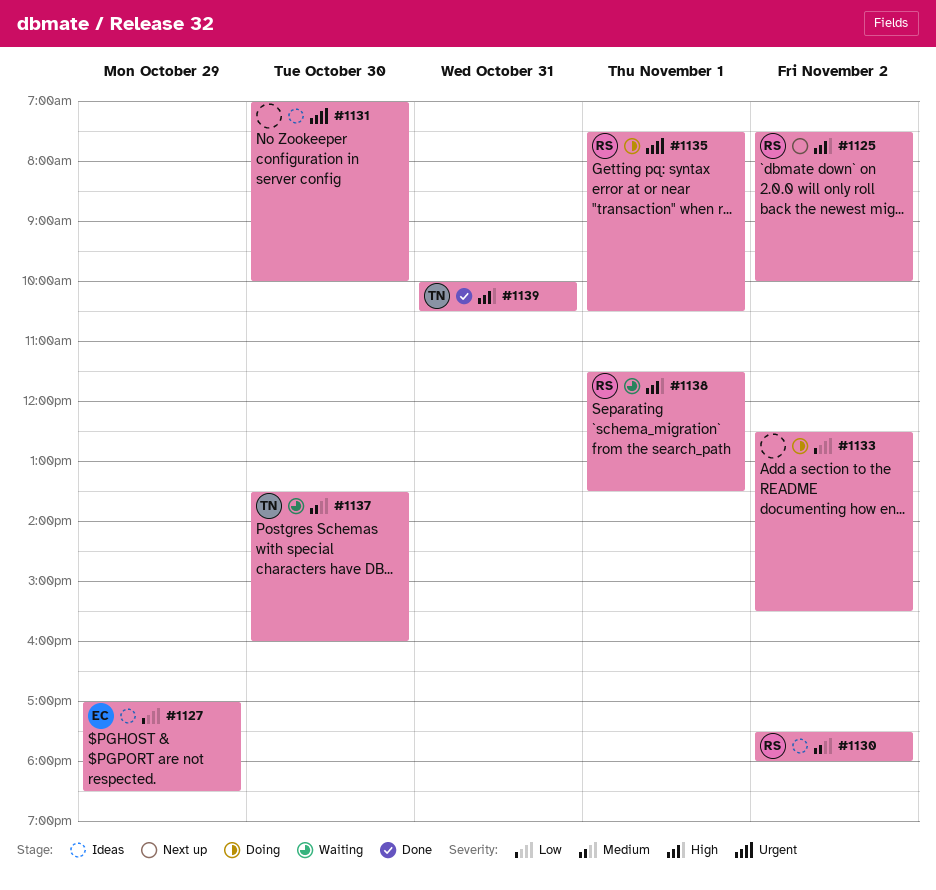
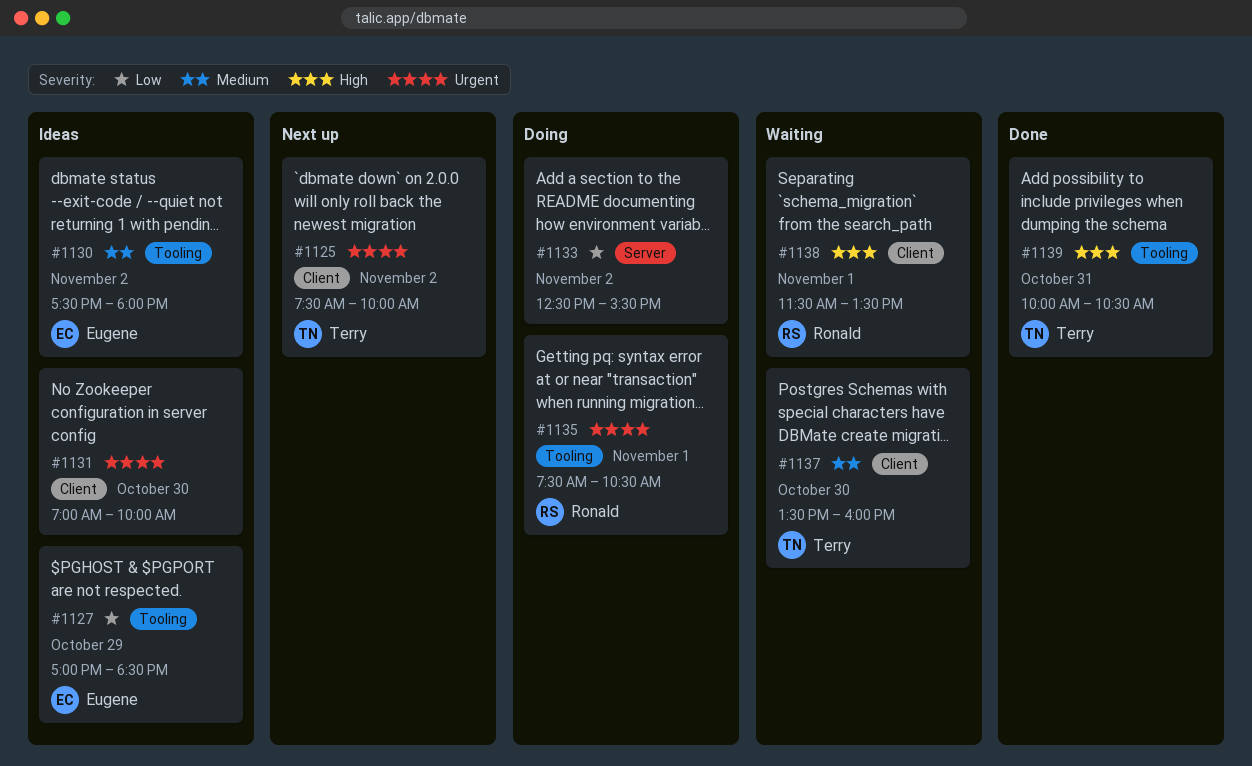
#1125, owner: Ronald -> Terry
#1125, priority: High -> Urgent
#1130, owner: Ronald -> Eugene

